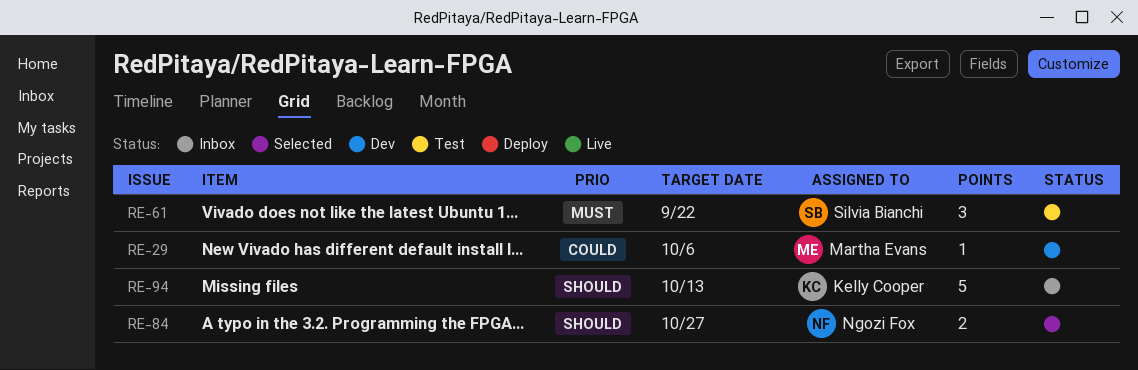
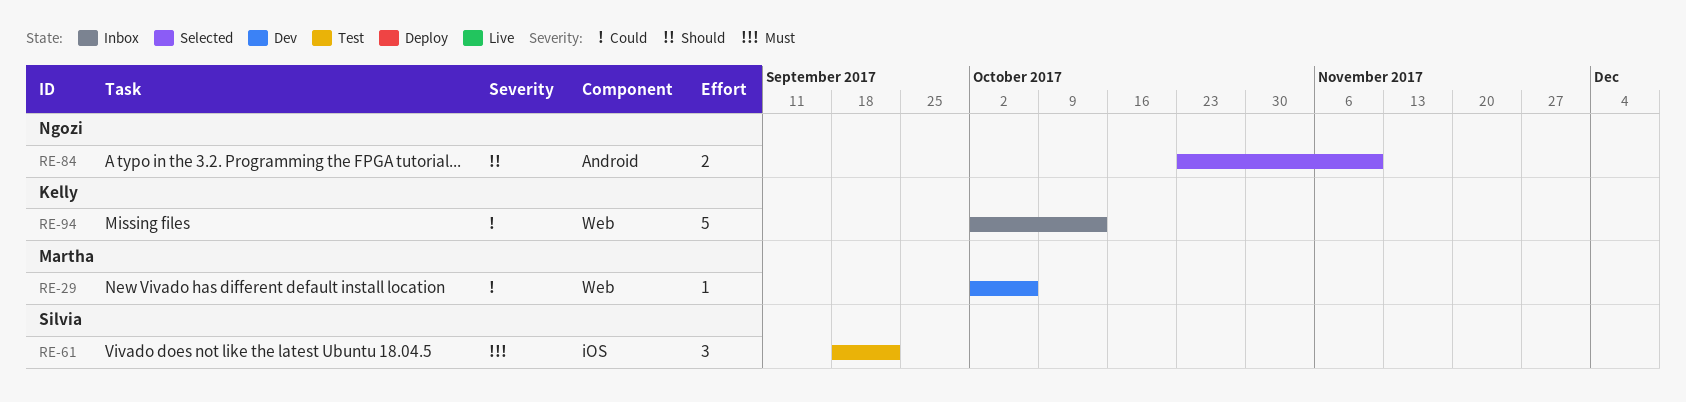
RE-84, due: Oct 27 -> Nov 10
RE-94, priority: Should -> Could

